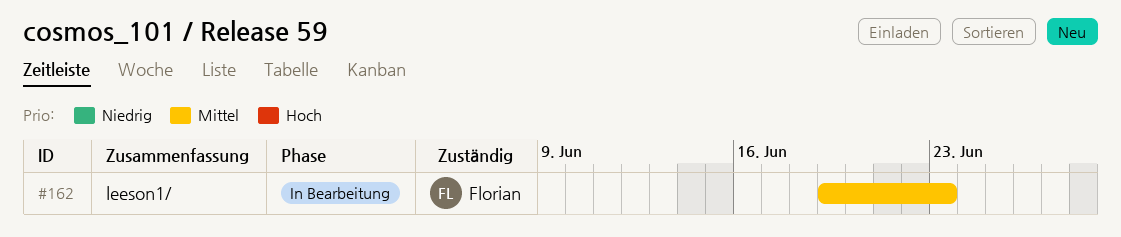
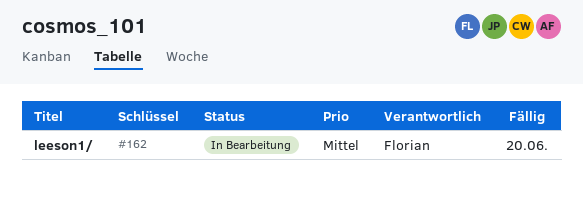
#162, due: Jun 23 -> Jun 20

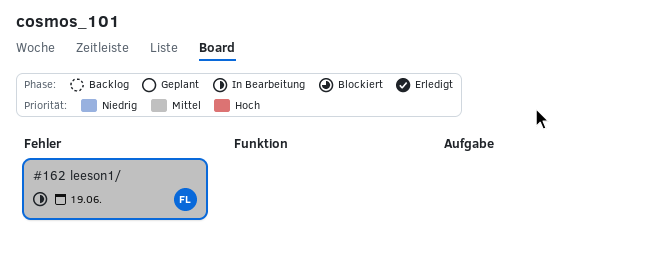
#162, due: Jun 20 -> Jun 19

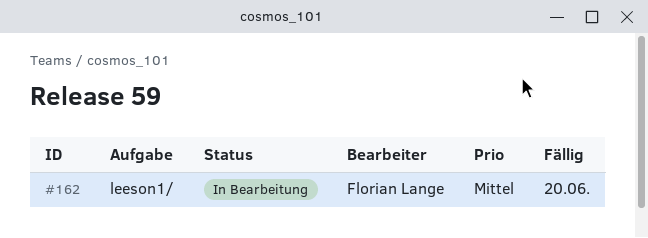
#162, due: Jun 19 -> Jun 20

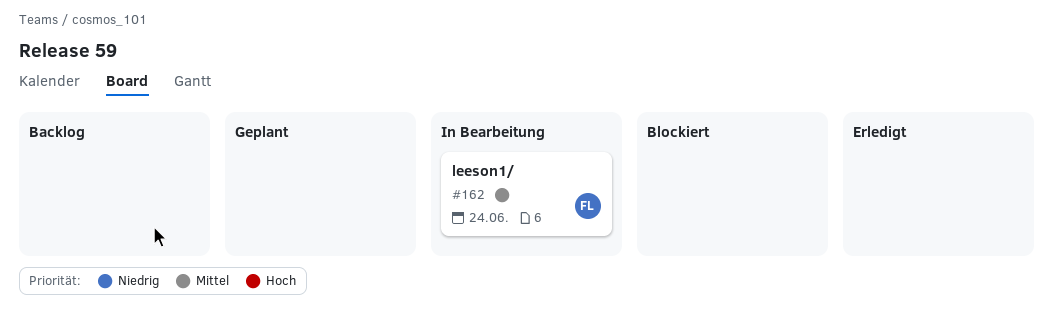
#162, due: Jun 20 -> Jun 24

